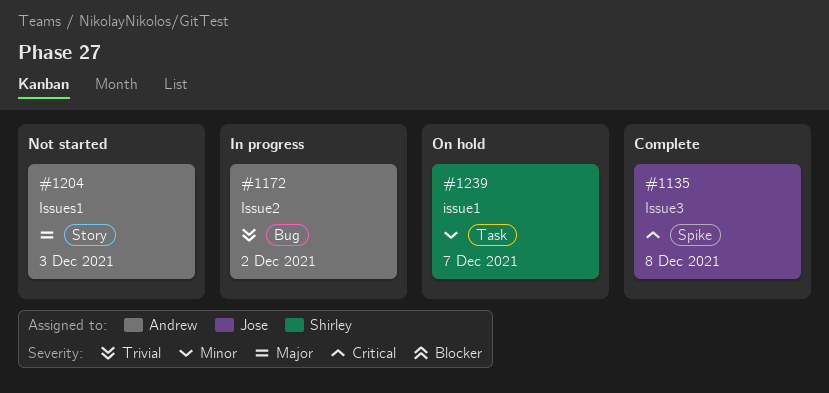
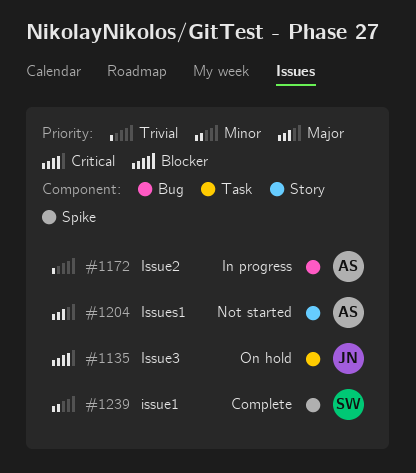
#1135, status: Complete -> On hold
#1135, label: Spike -> Task
#1239, status: On hold -> Complete
#1239, label: Task -> Spike

